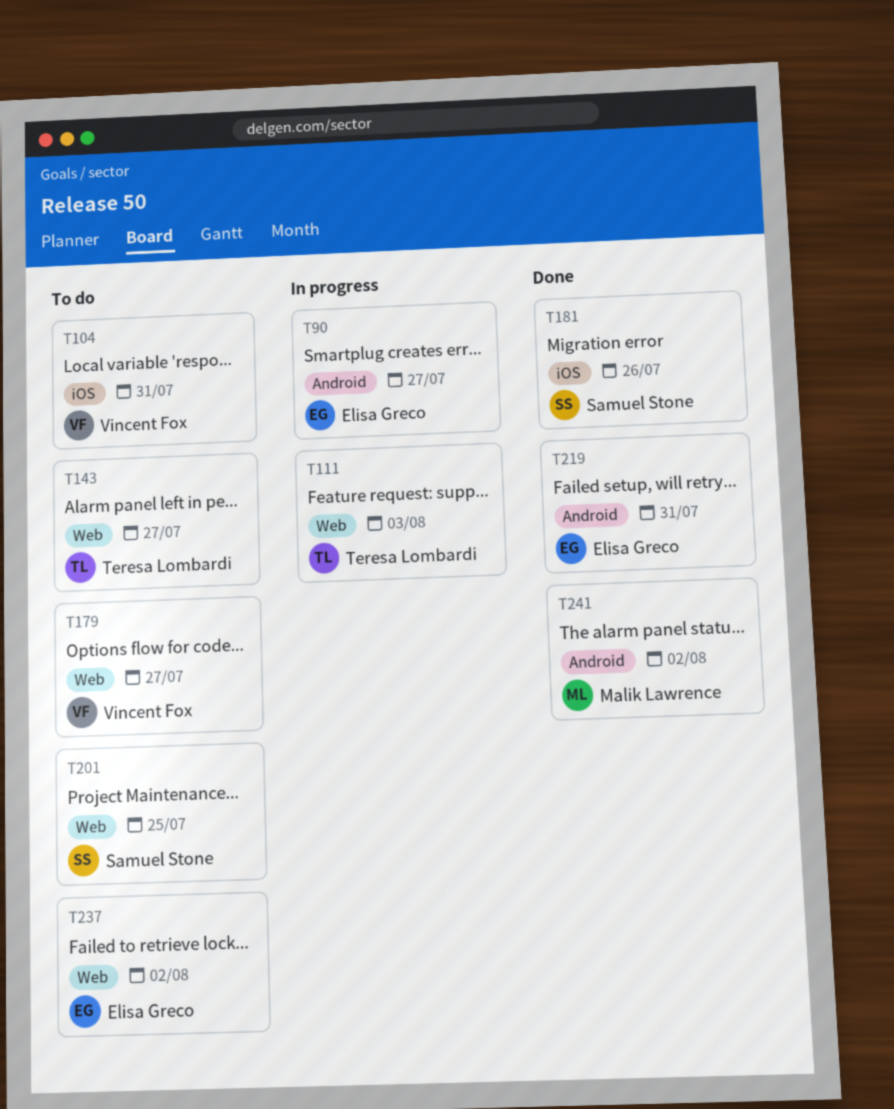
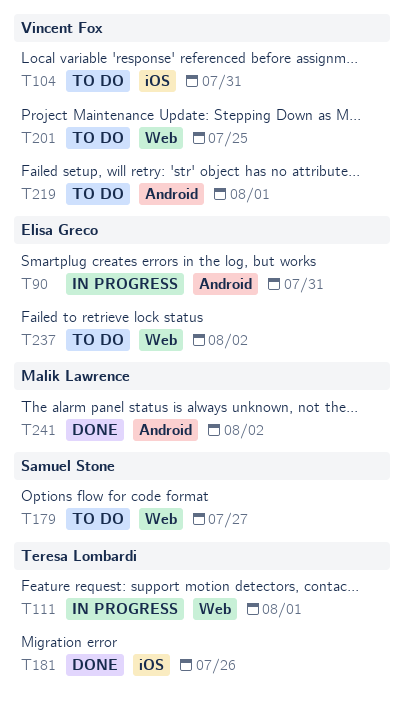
T90, due: Jul 27 -> Jul 31
T111, due: Aug 3 -> Aug 1
T143: present -> none
T179, owner: Vincent Fox -> Samuel Stone
T181, owner: Samuel Stone -> Teresa Lombardi
T201, owner: Samuel Stone -> Vincent Fox
T219, status: Done -> To do
T219, owner: Elisa Greco -> Vincent Fox
T219, due: Jul 31 -> Aug 1

